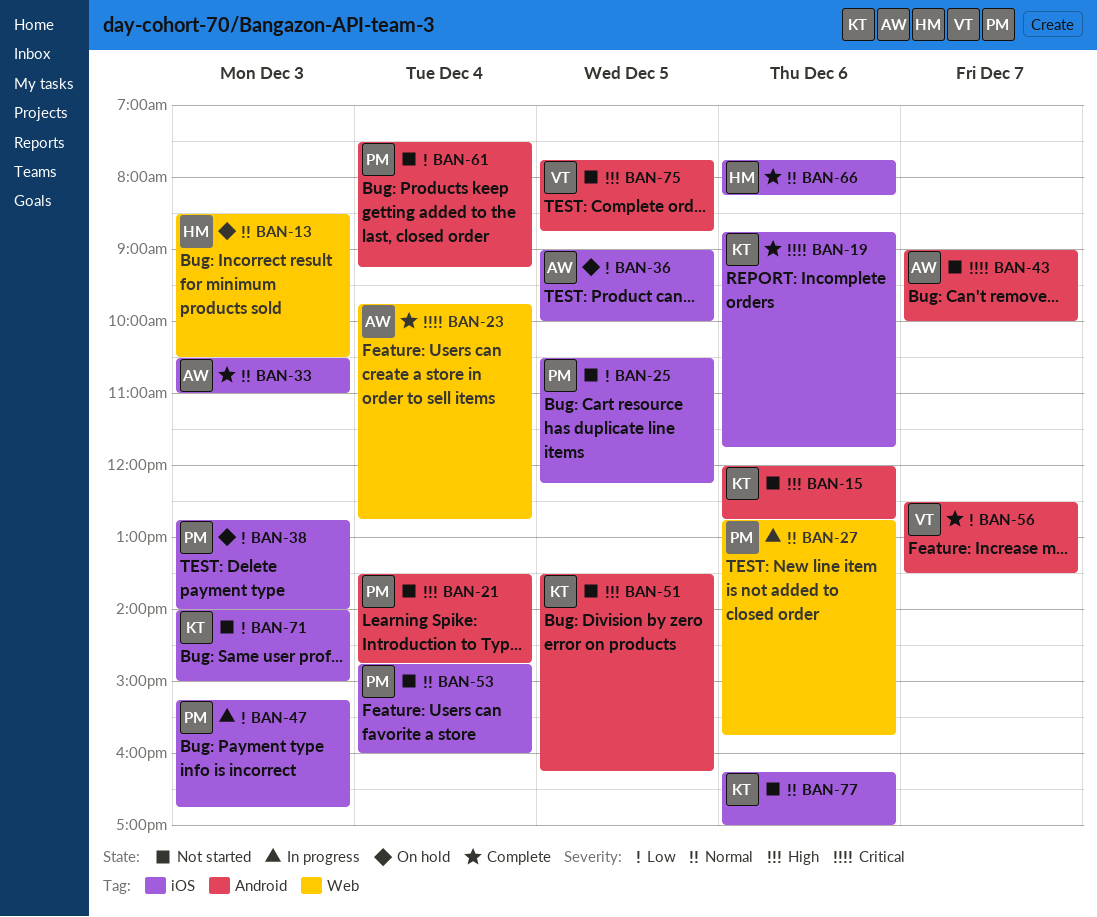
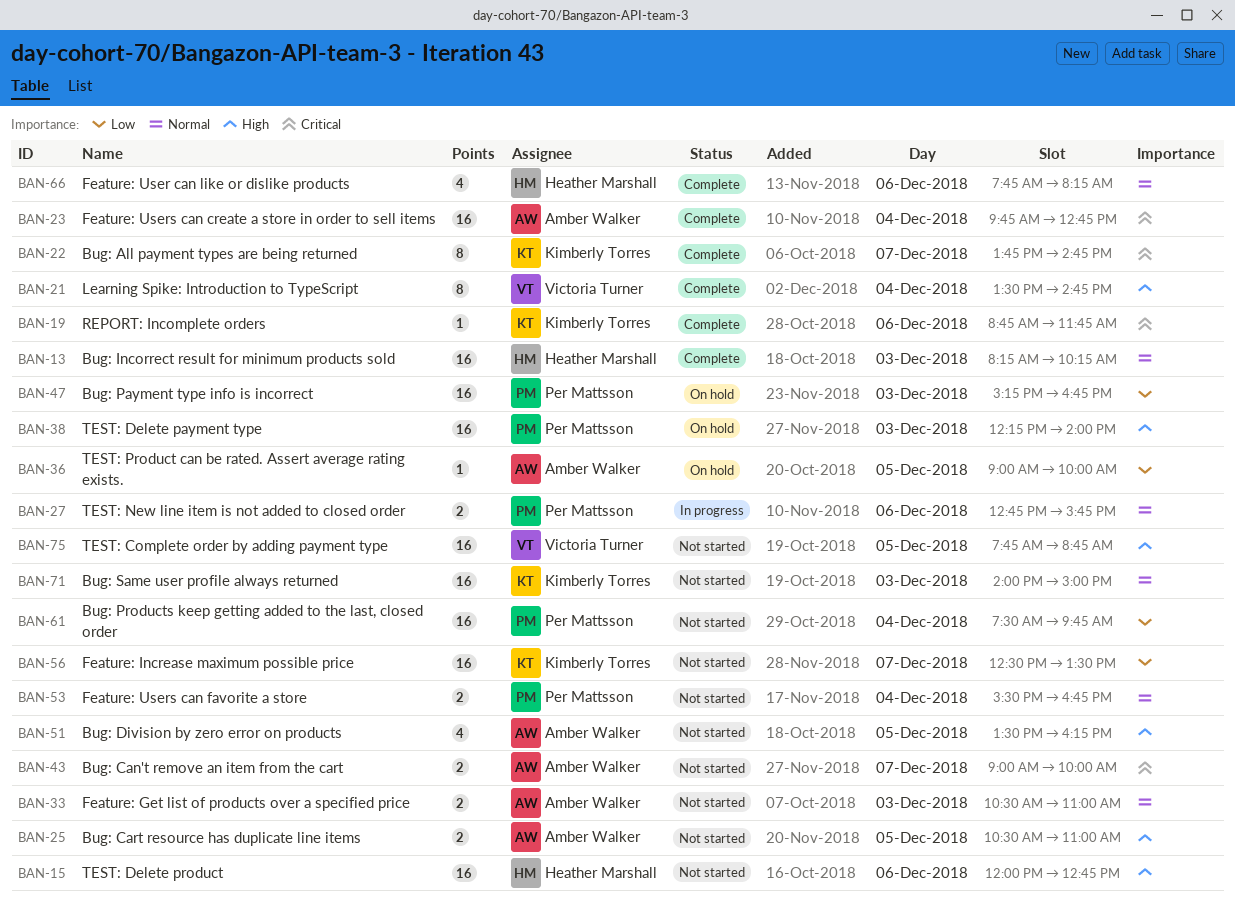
BAN-13, status: On hold -> Complete
BAN-13, begins: 08:30 -> 08:15
BAN-13, ends: 10:30 -> 10:15
BAN-15, owner: Kimberly Torres -> Heather Marshall
BAN-21, status: Not started -> Complete
BAN-21, owner: Per Mattsson -> Victoria Turner
BAN-22: none -> present
BAN-25, owner: Per Mattsson -> Amber Walker
BAN-25, priority: Low -> High
BAN-25, ends: 12:15 -> 11:00
BAN-33, status: Complete -> Not started
BAN-38, priority: Low -> High
BAN-38, begins: 12:45 -> 12:15
BAN-47, status: In progress -> On hold
BAN-51, owner: Kimberly Torres -> Amber Walker
BAN-53, begins: 14:45 -> 15:30
BAN-53, ends: 16:00 -> 16:45
BAN-56, status: Complete -> Not started
BAN-56, owner: Victoria Turner -> Kimberly Torres
BAN-61, ends: 09:15 -> 09:45
BAN-71, priority: Low -> Normal
BAN-77: present -> none

